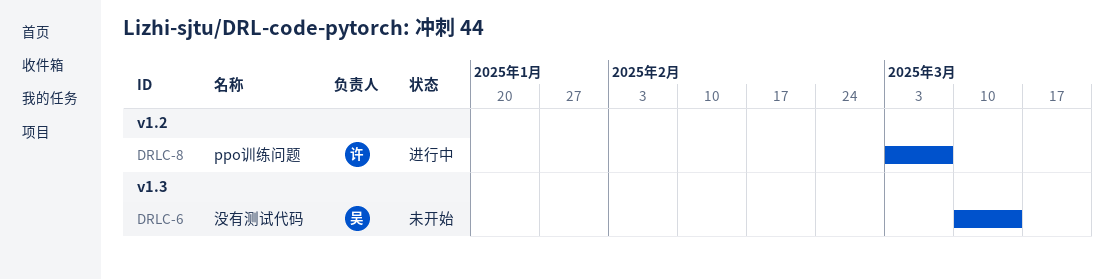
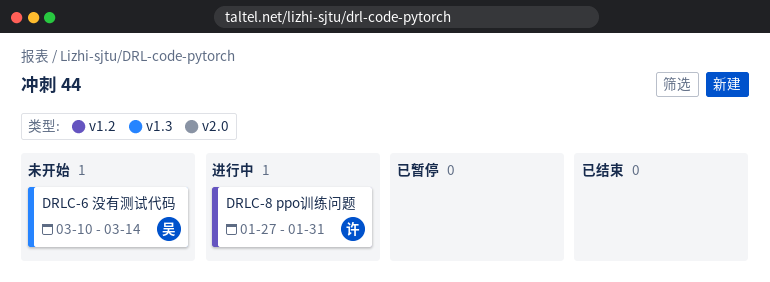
DRLC-8, start: Mar 3 -> Jan 27
DRLC-8, due: Mar 7 -> Jan 31

